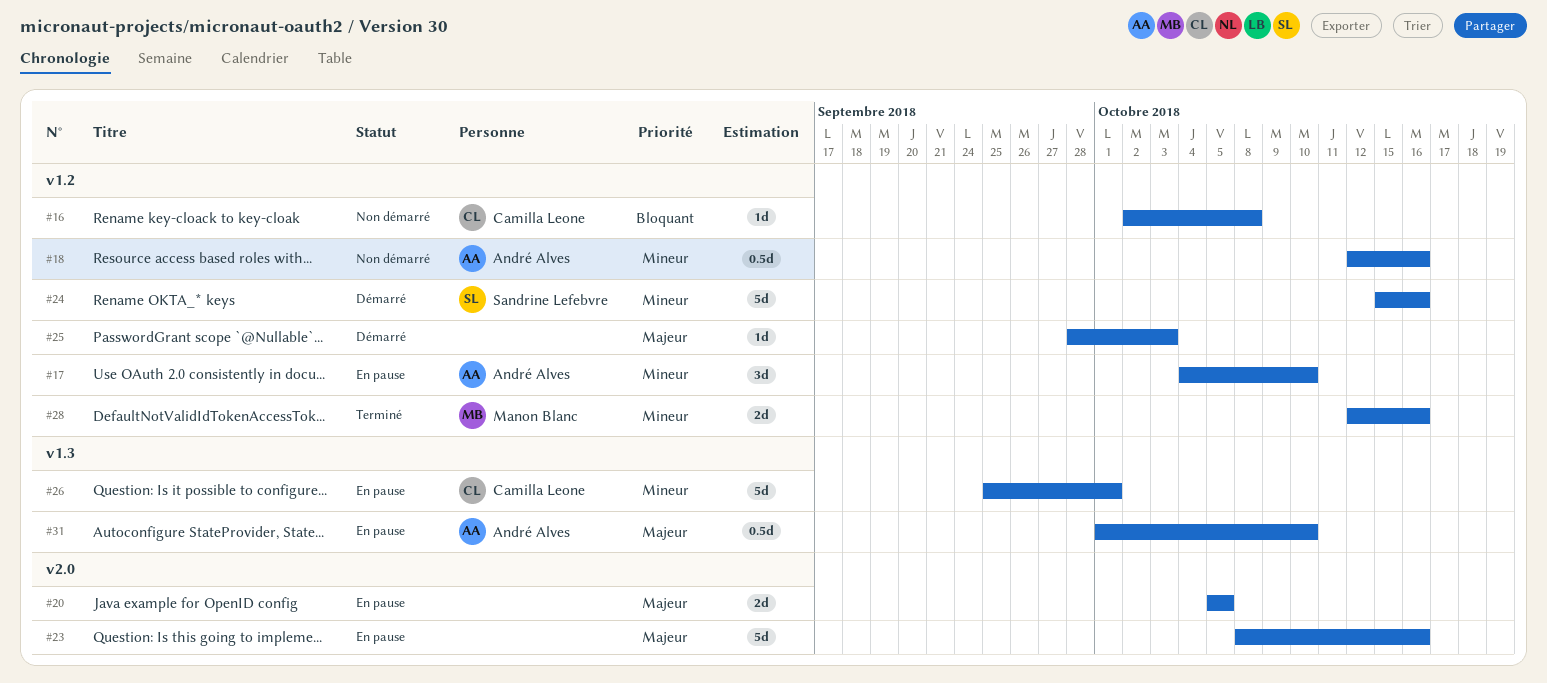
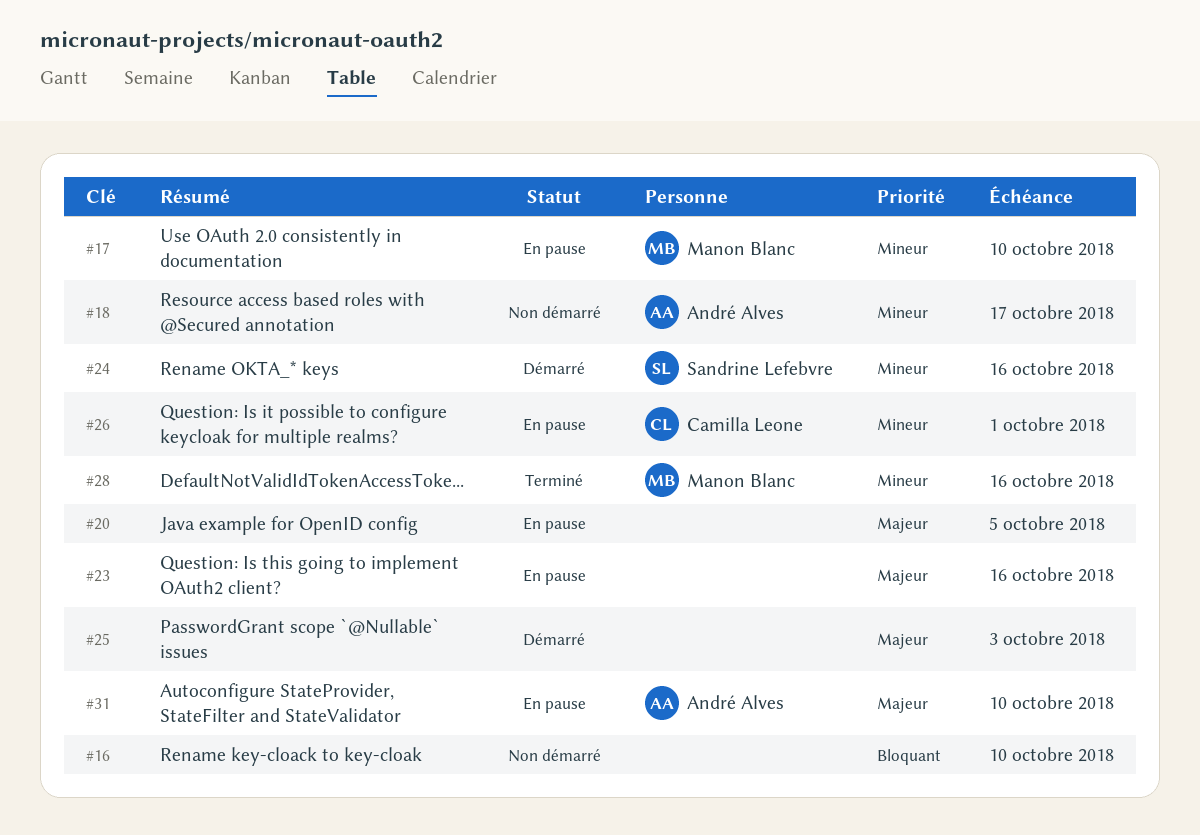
#16, owner: Camilla Leone -> none
#16, due: Oct 8 -> Oct 10
#17, owner: André Alves -> Manon Blanc
#18, due: Oct 16 -> Oct 17

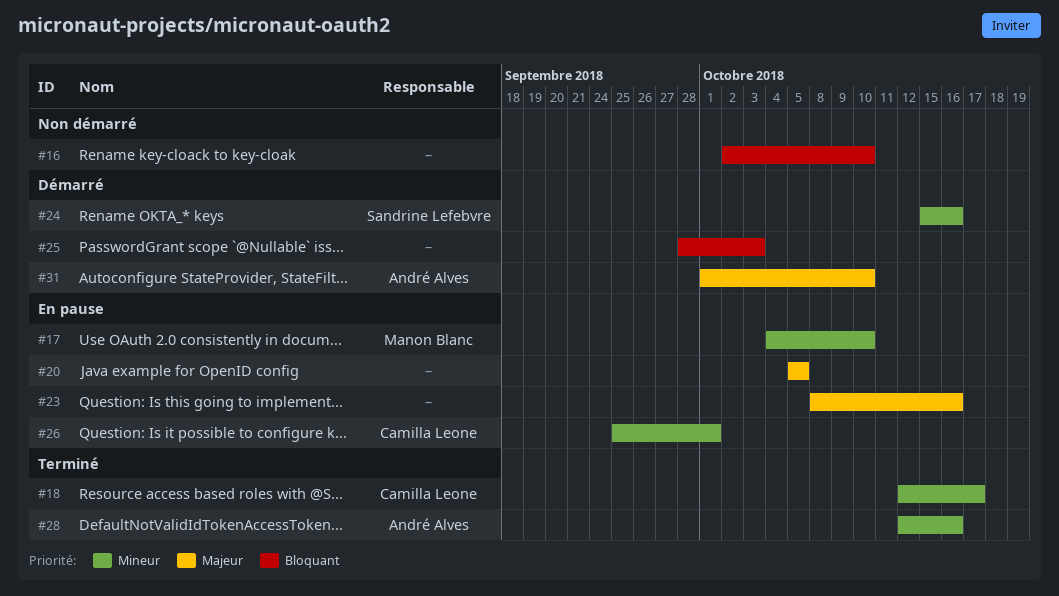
#18, status: Non démarré -> Terminé
#18, owner: André Alves -> Camilla Leone
#25, priority: Majeur -> Bloquant
#28, owner: Manon Blanc -> André Alves
#31, status: En pause -> Démarré

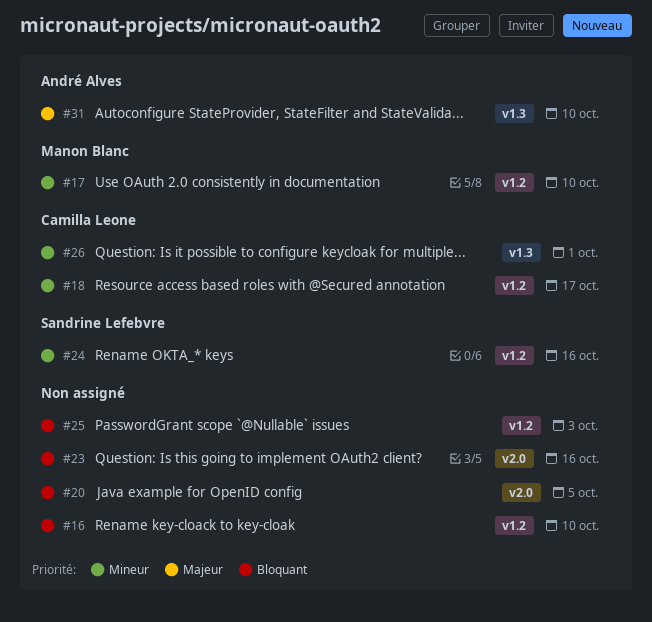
#20, priority: Majeur -> Bloquant
#23, priority: Majeur -> Bloquant
#28: present -> none

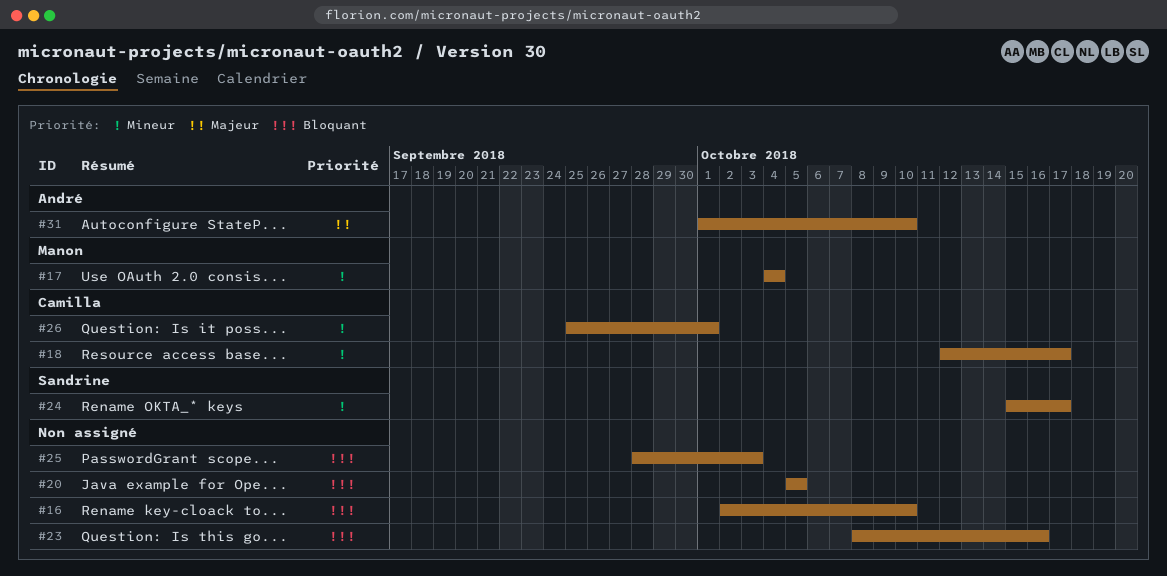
#17, due: Oct 10 -> Oct 4
#24, due: Oct 16 -> Oct 17

